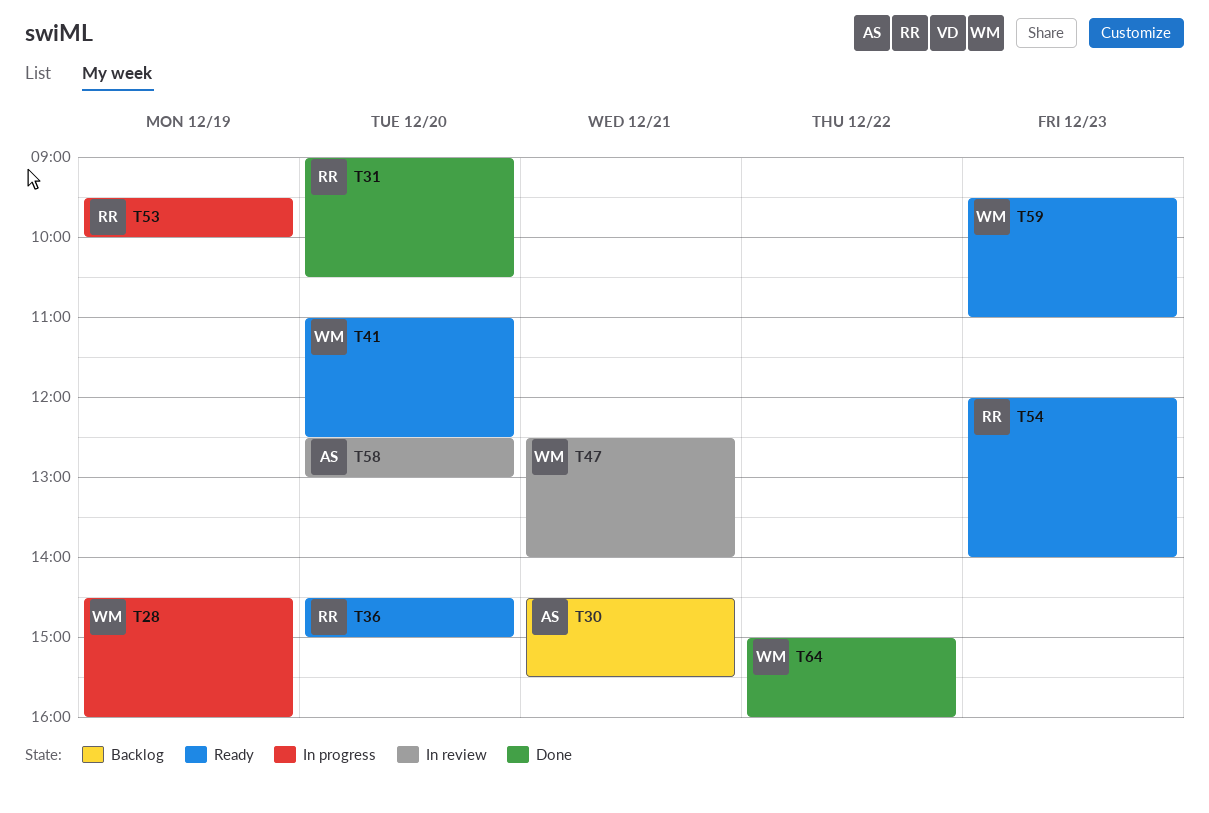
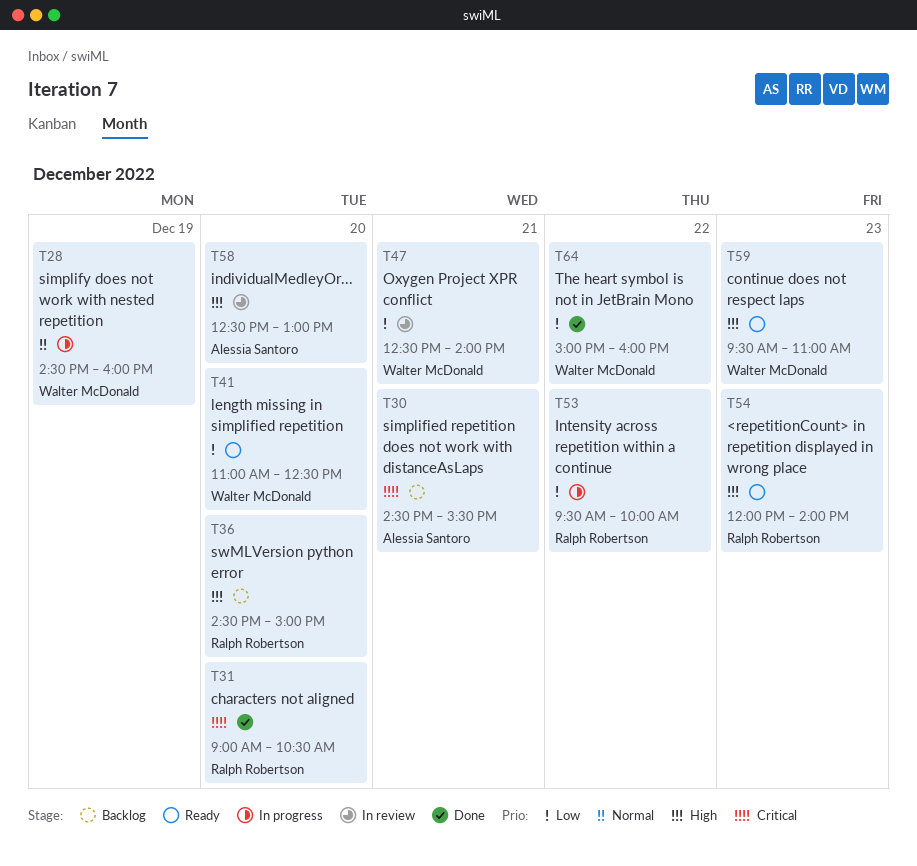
T36, status: Ready -> Backlog
T53, day: Dec 19 -> Dec 22

